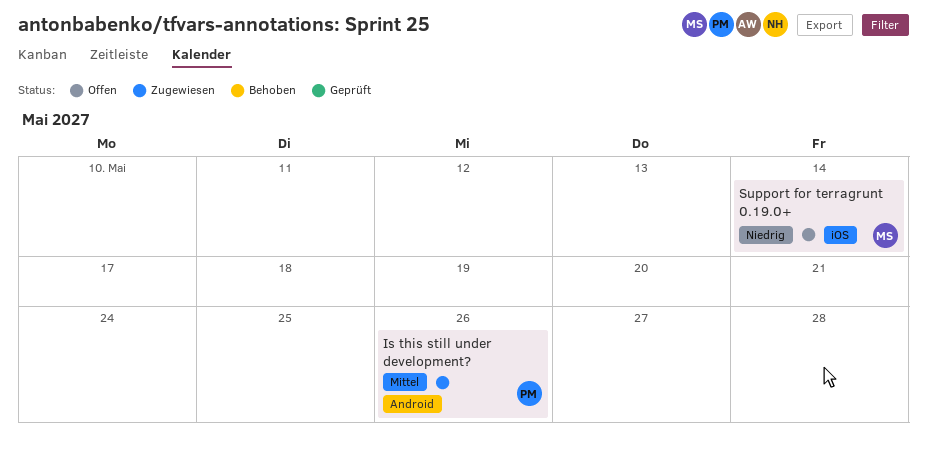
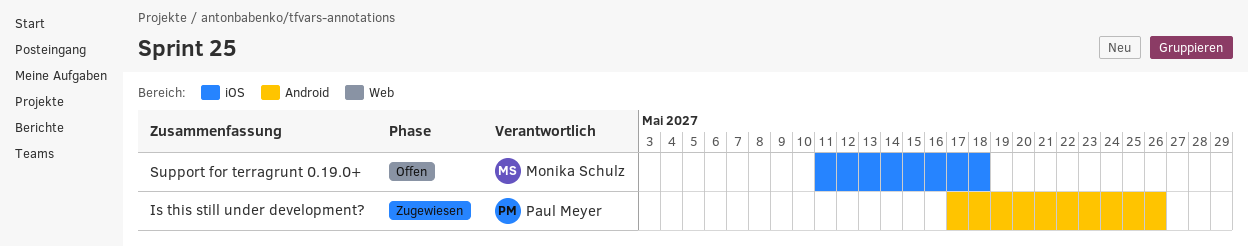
Support for terragrunt 0.19.0+, due: May 14 -> May 18

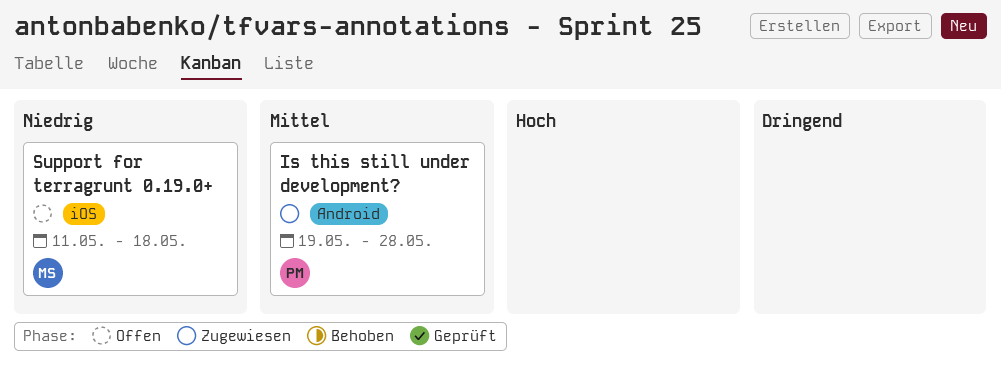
Is this still under development?, start: May 17 -> May 19
Is this still under development?, due: May 26 -> May 28

